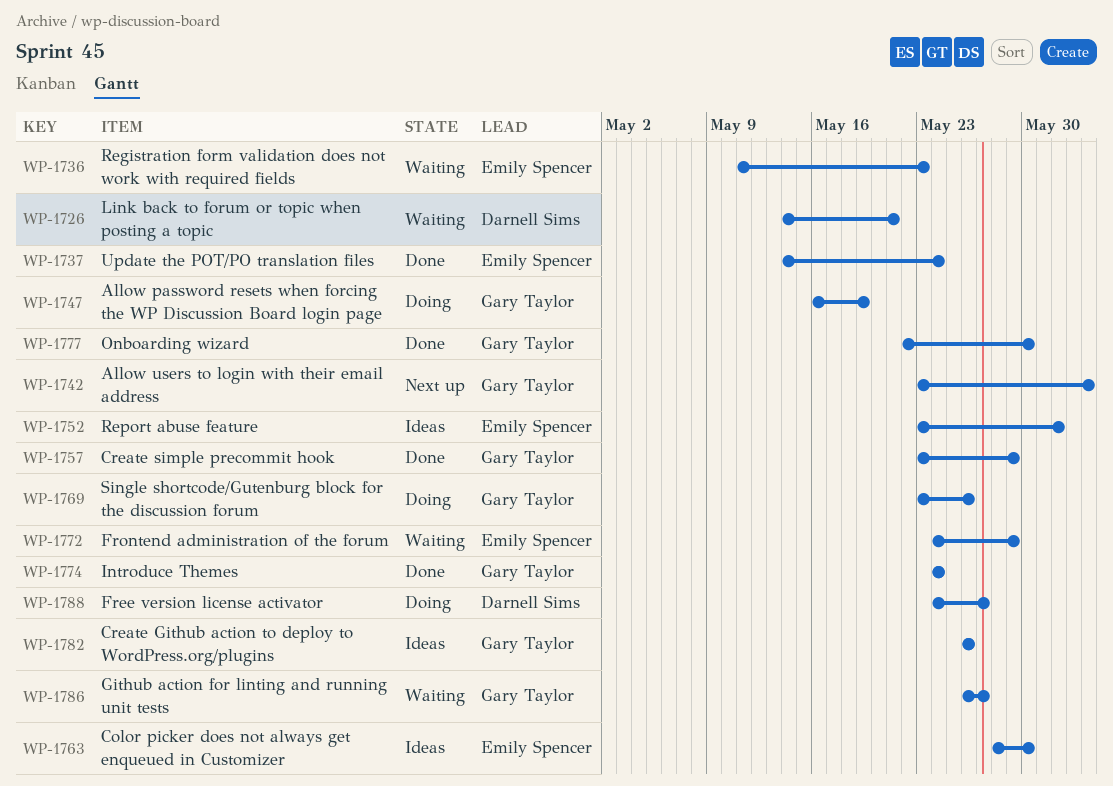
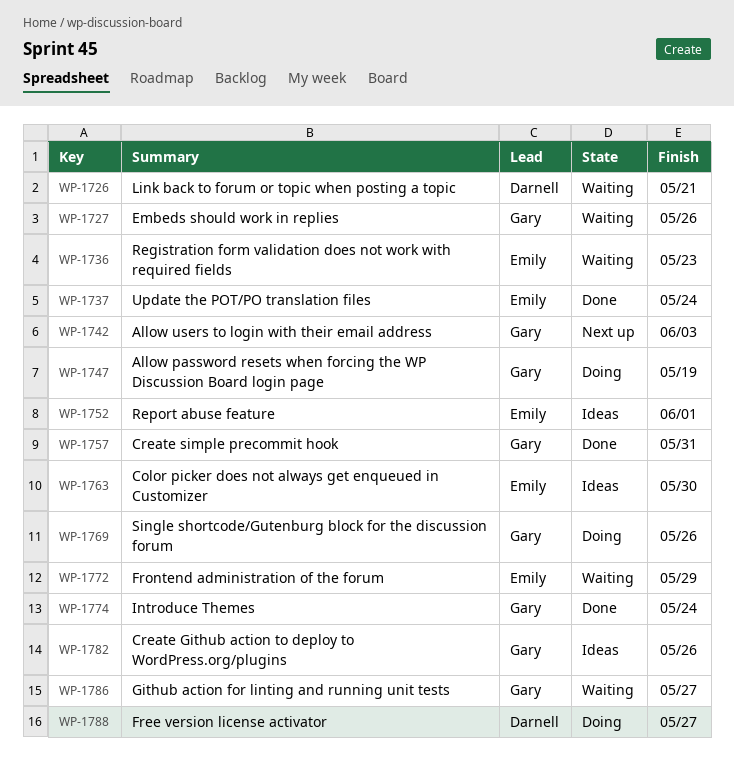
WP-1727: none -> present
WP-1757, due: May 29 -> May 31
WP-1777: present -> none

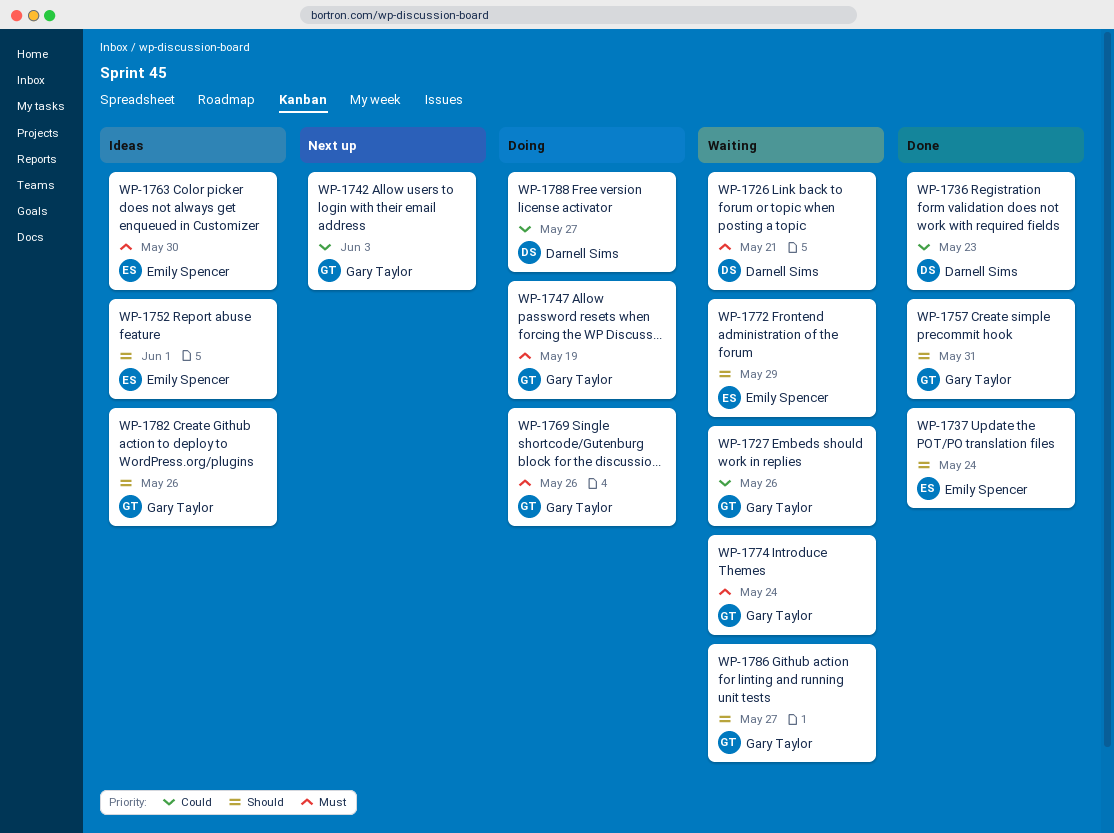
WP-1736, status: Waiting -> Done
WP-1736, owner: Emily Spencer -> Darnell Sims
WP-1774, status: Done -> Waiting

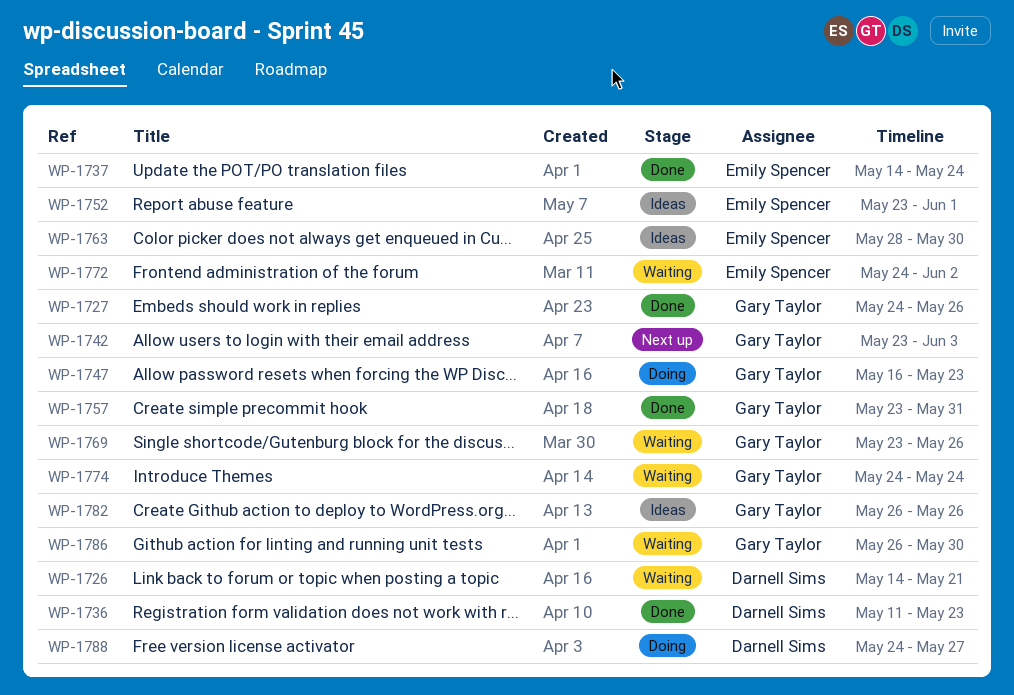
WP-1727, status: Waiting -> Done
WP-1747, due: May 19 -> May 23
WP-1769, status: Doing -> Waiting
WP-1772, due: May 29 -> Jun 2
WP-1786, due: May 27 -> May 30

